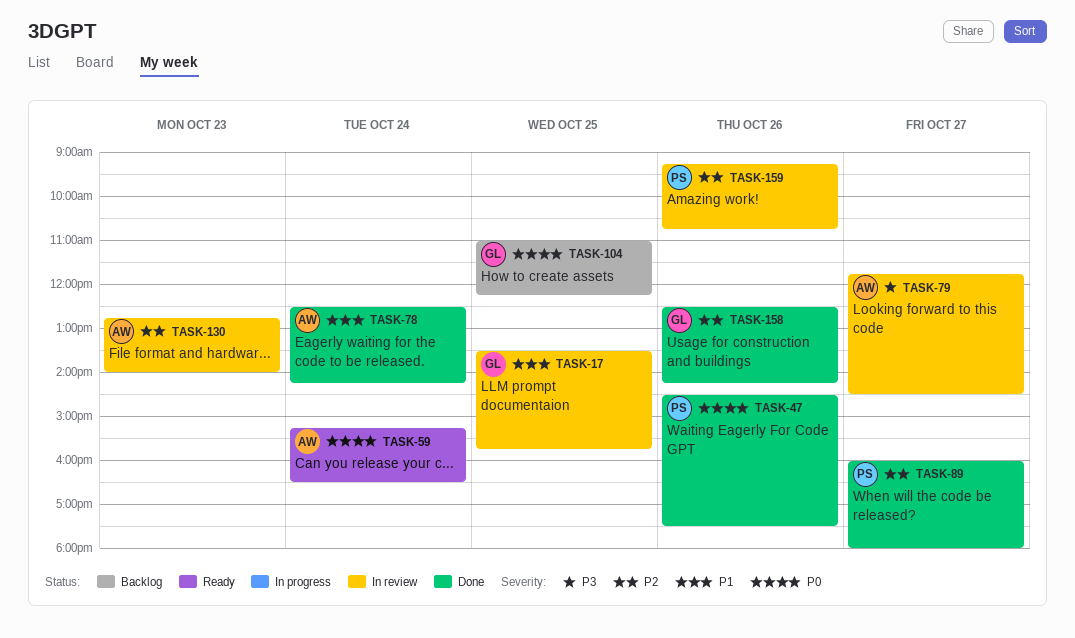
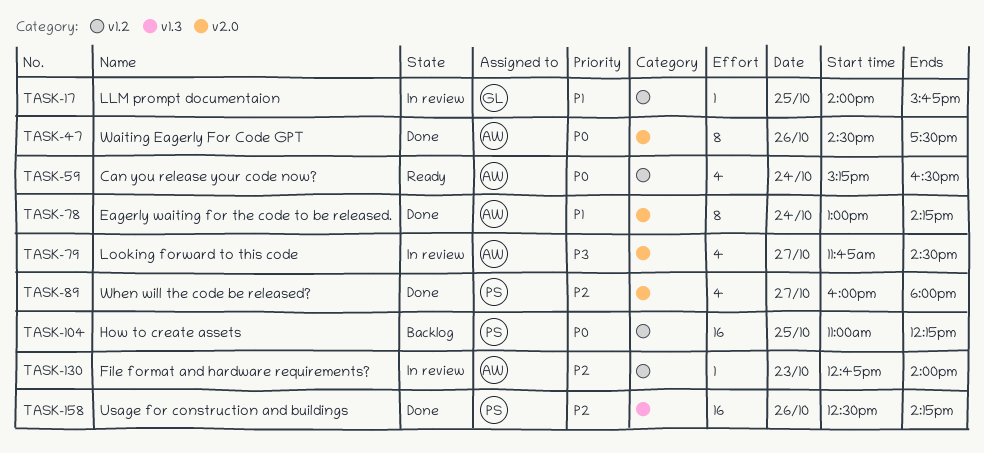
TASK-17, begins: 13:30 -> 14:00
TASK-47, owner: PS -> AW
TASK-78, begins: 12:30 -> 13:00
TASK-104, owner: GL -> PS
TASK-158, owner: GL -> PS
TASK-159: present -> none

